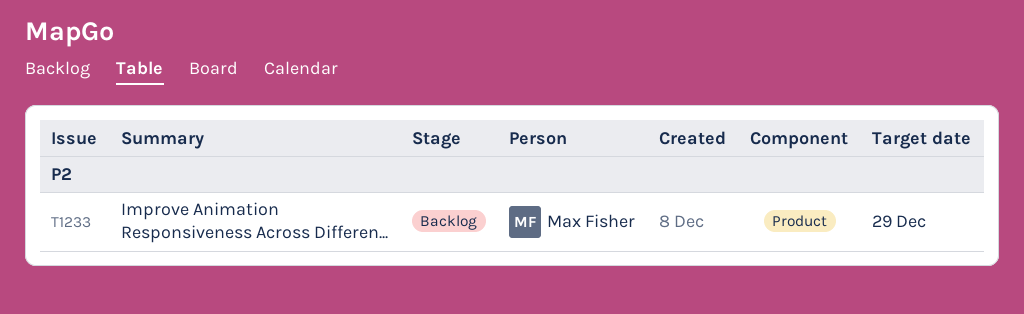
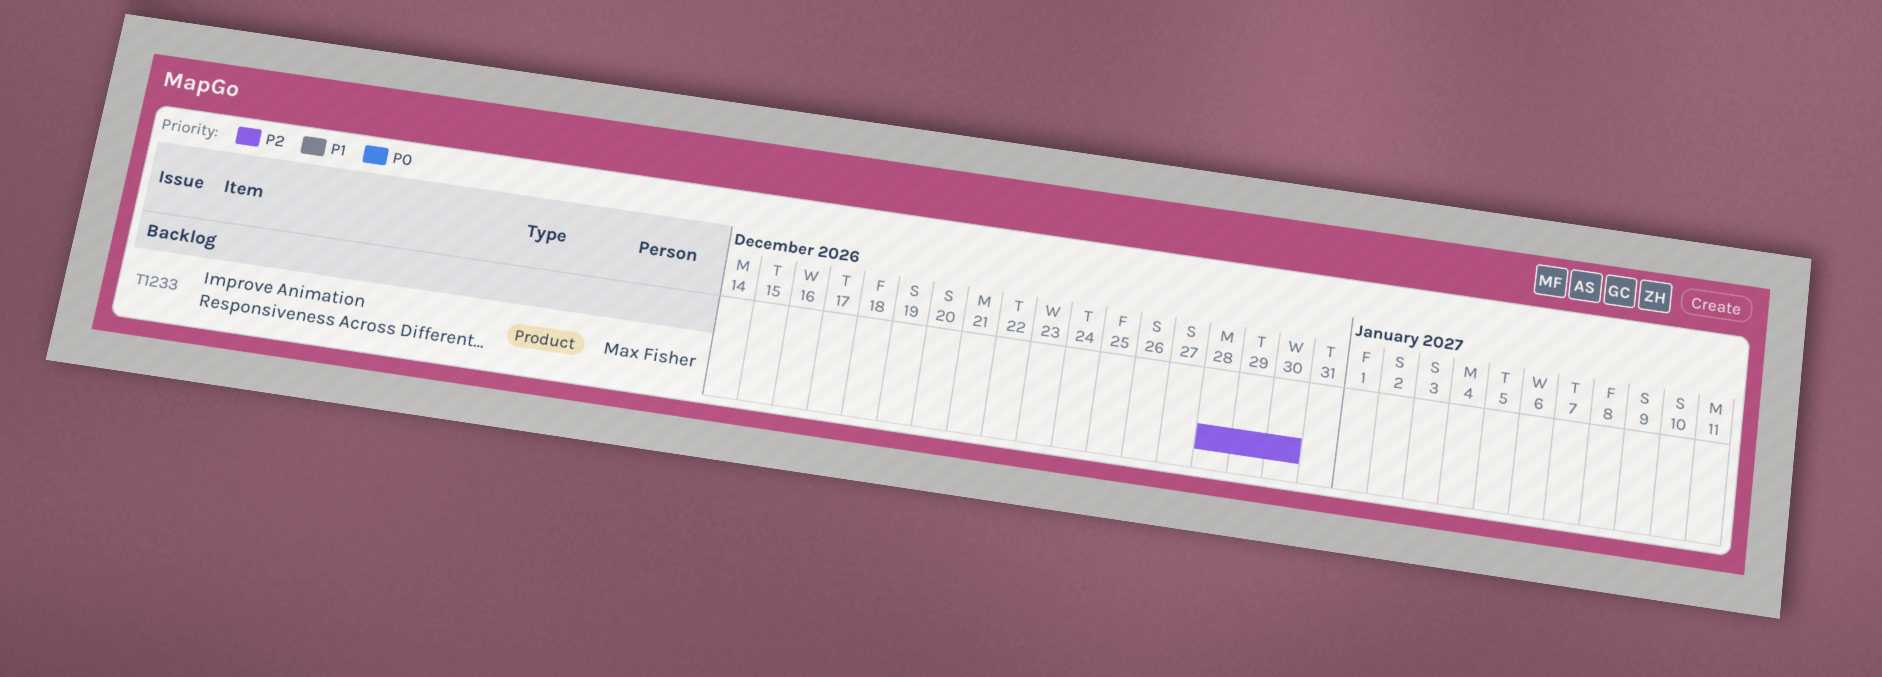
T1233, due: Dec 29 -> Dec 30

